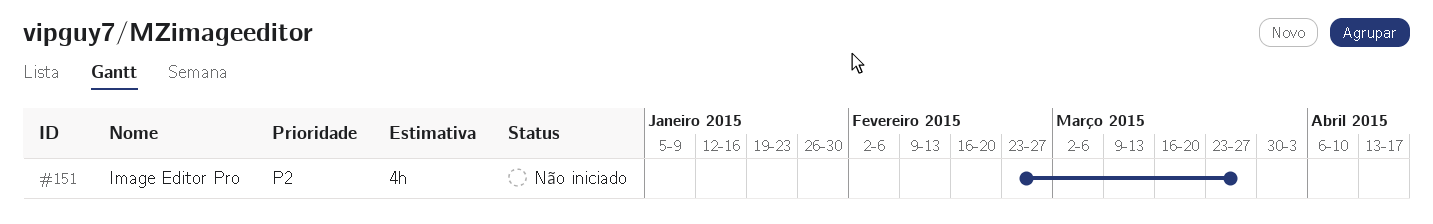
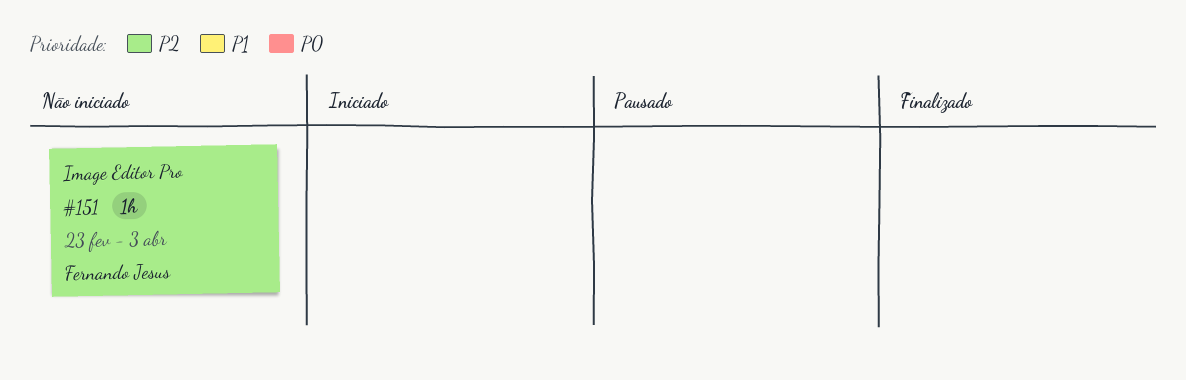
#151, estimate: 4h -> 1h
#151, due: Mar 27 -> Apr 3

